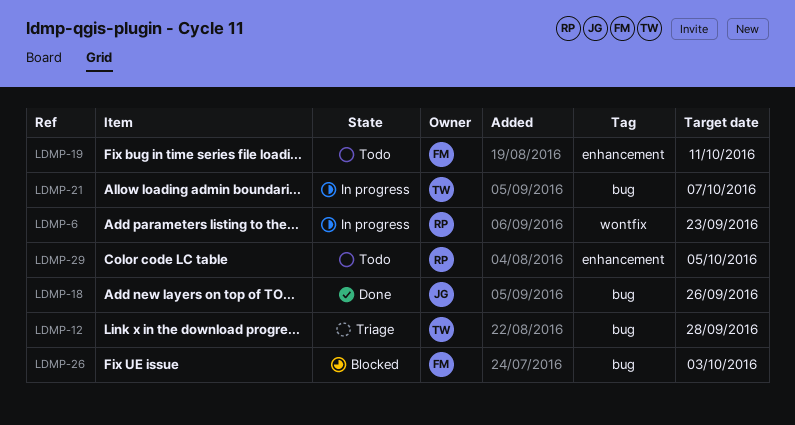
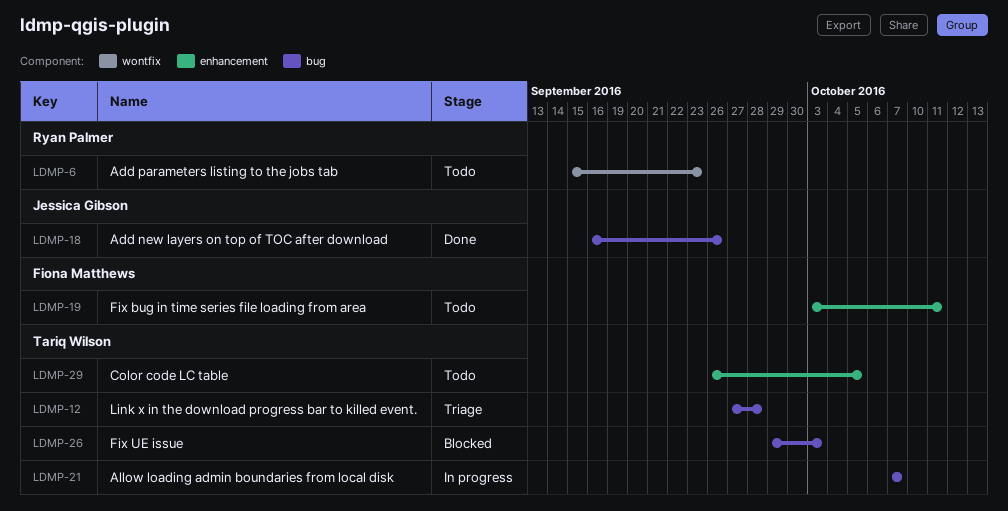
LDMP-6, status: In progress -> Todo
LDMP-26, owner: Fiona Matthews -> Tariq Wilson
LDMP-29, owner: Ryan Palmer -> Tariq Wilson

